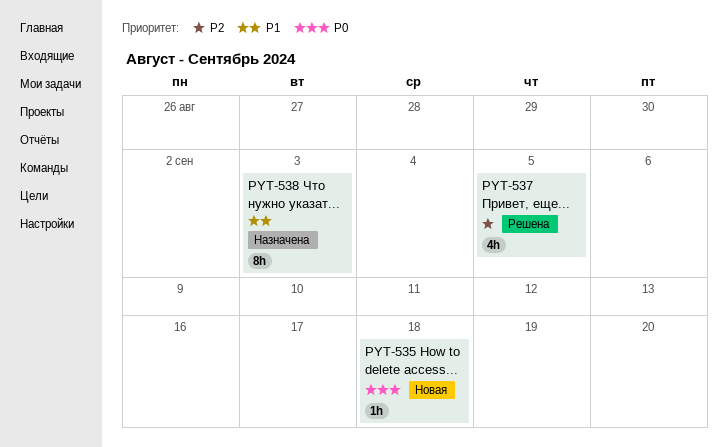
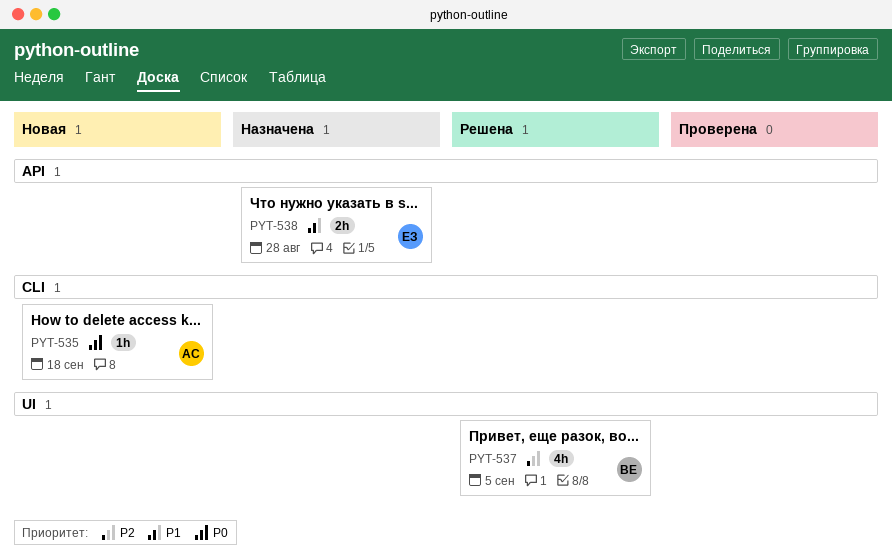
PYT-538, estimate: 8h -> 2h
PYT-538, due: Sep 3 -> Aug 28

